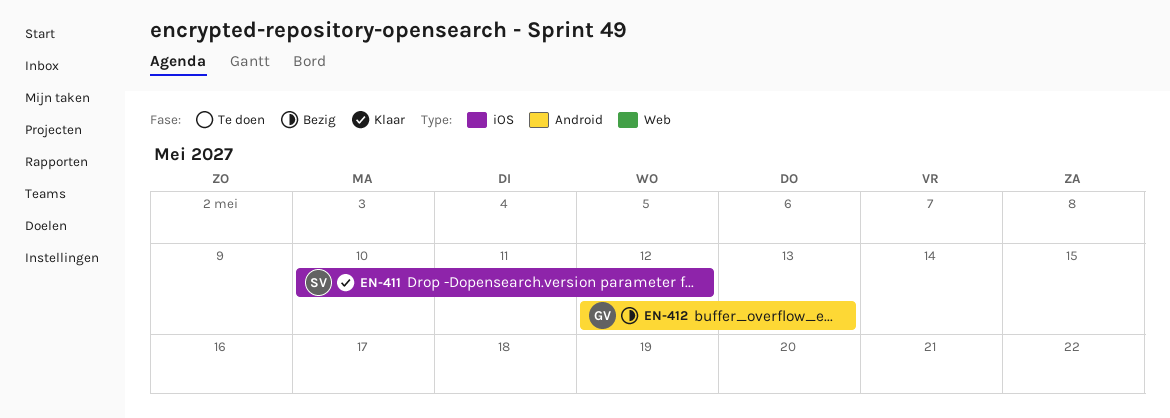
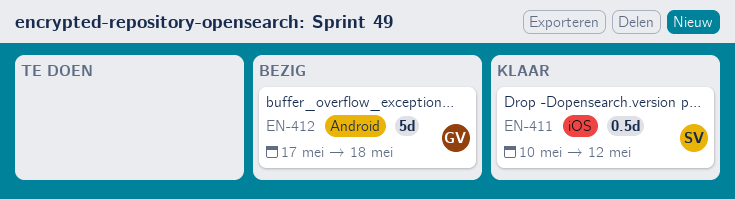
EN-412, start: May 12 -> May 17
EN-412, due: May 13 -> May 18

